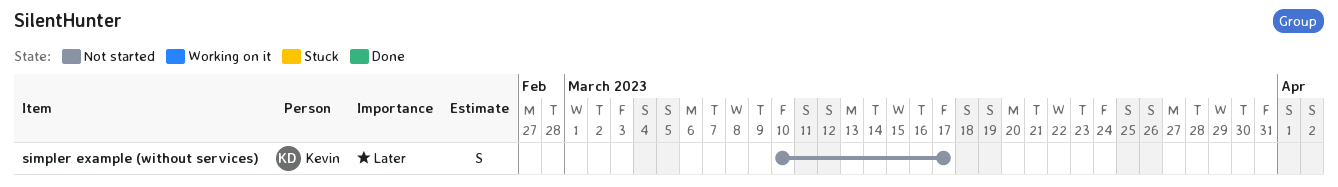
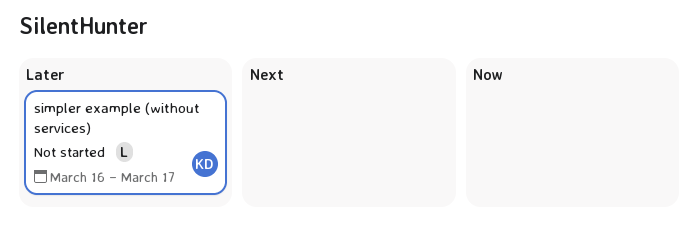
simpler example (without services), estimate: S -> L
simpler example (without services), start: Mar 10 -> Mar 16

